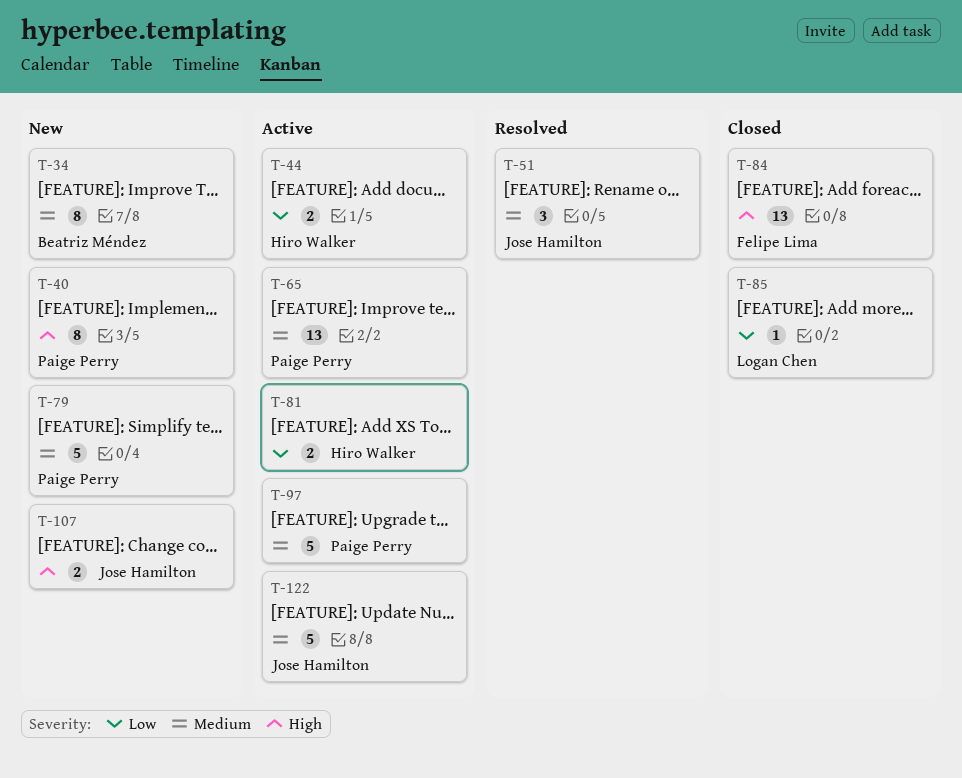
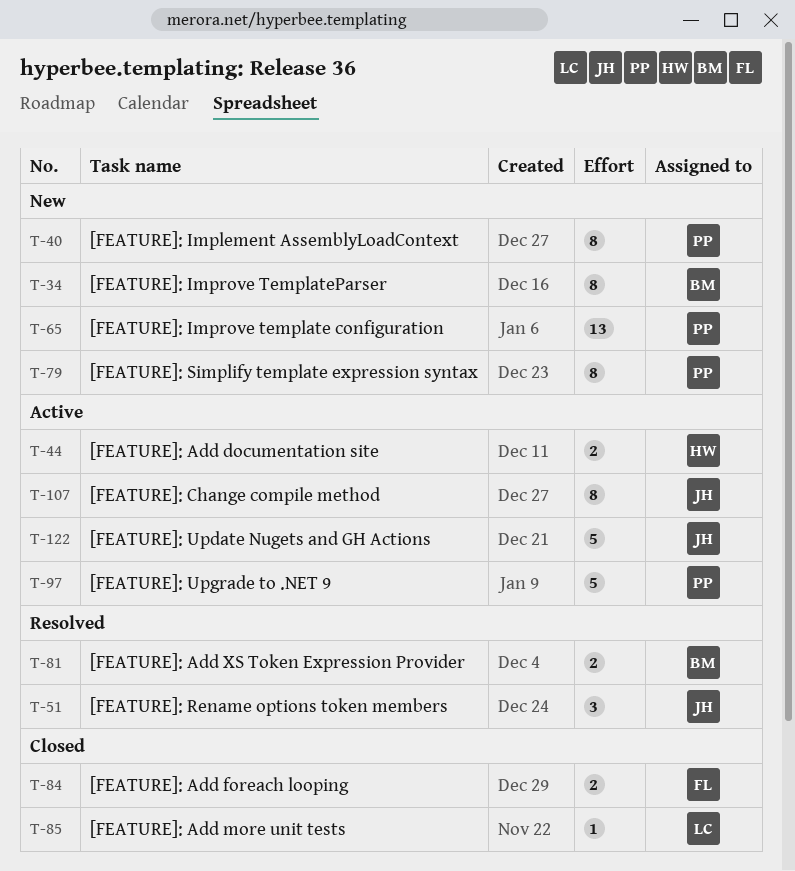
T-65, status: Active -> New
T-79, estimate: 5 -> 8
T-81, status: Active -> Resolved
T-81, owner: Hiro Walker -> Beatriz Méndez
T-84, estimate: 13 -> 2
T-107, status: New -> Active
T-107, estimate: 2 -> 8

